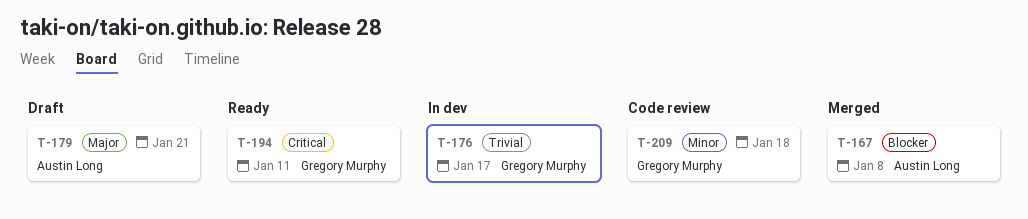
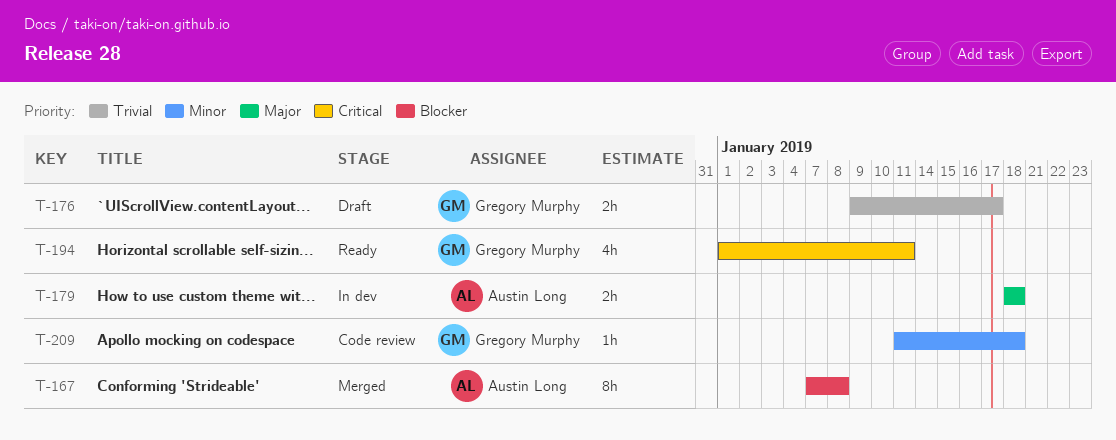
T-176, status: In dev -> Draft
T-179, status: Draft -> In dev
T-179, due: Jan 21 -> Jan 18

